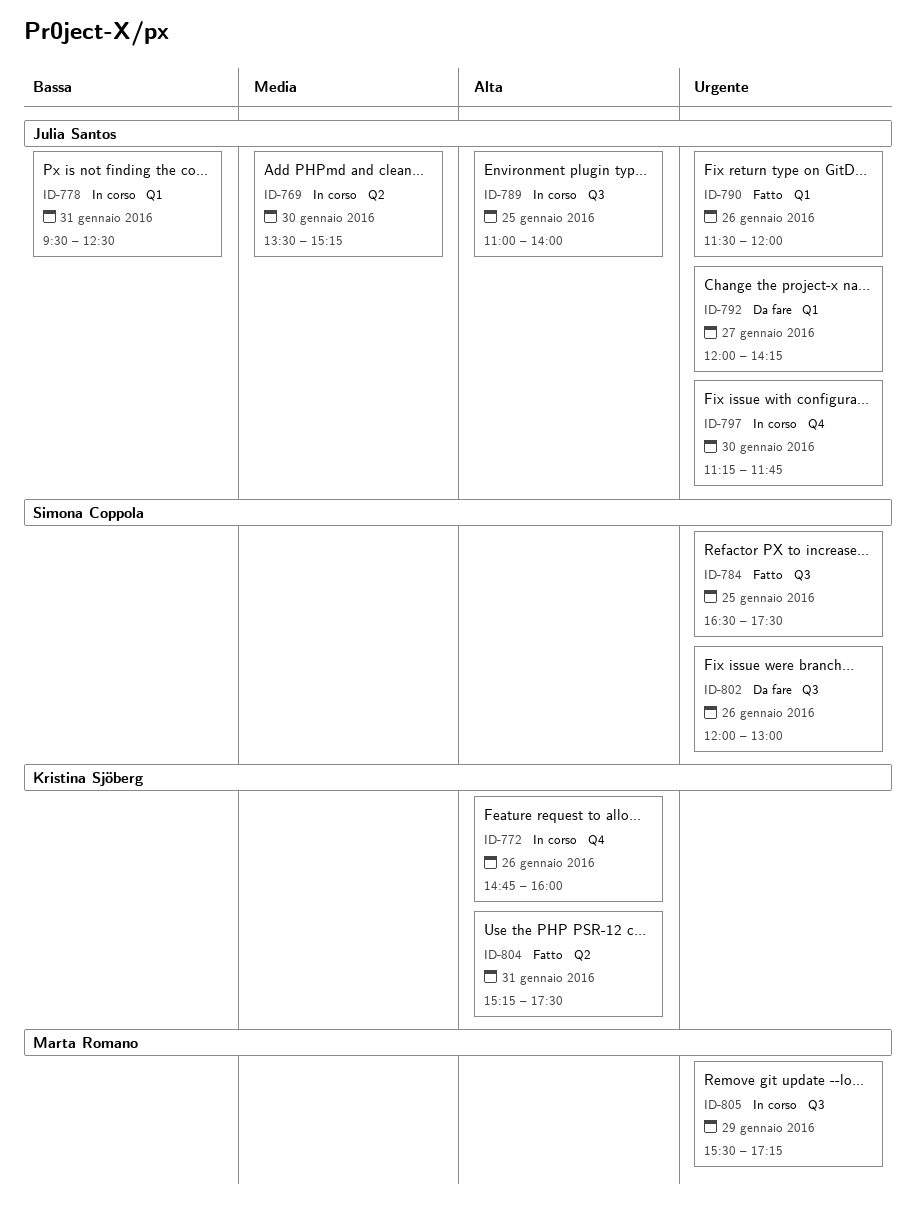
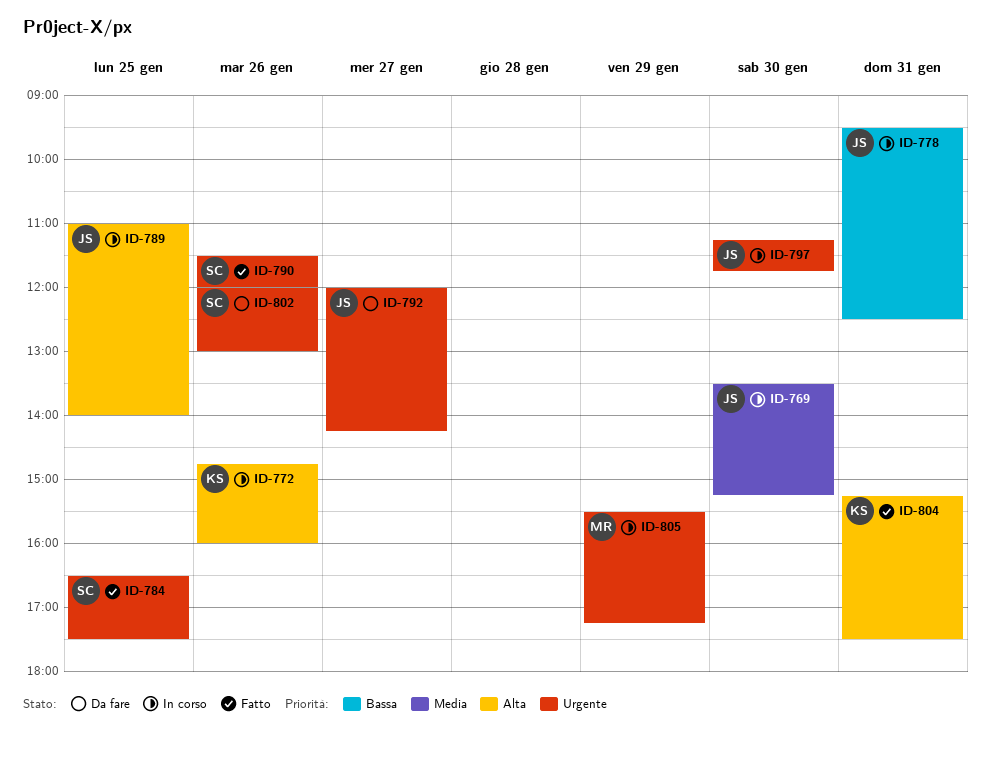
ID-790, owner: Julia Santos -> Simona Coppola

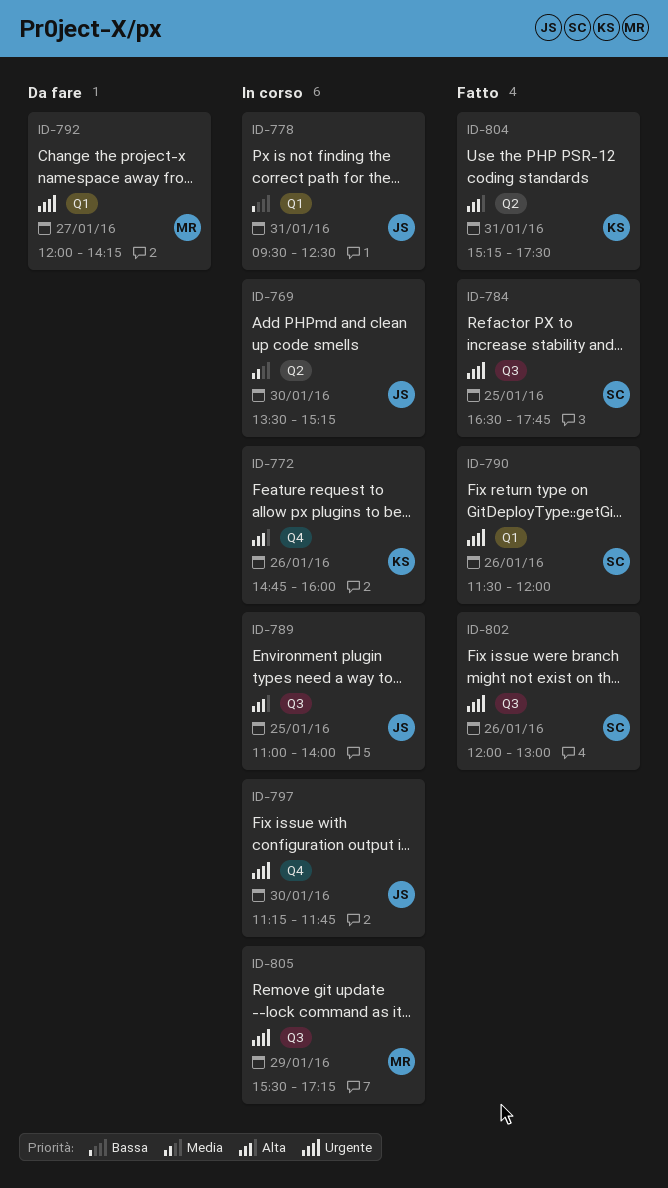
ID-784, ends: 17:30 -> 17:45
ID-792, owner: JS -> MR
ID-802, status: Da fare -> Fatto

